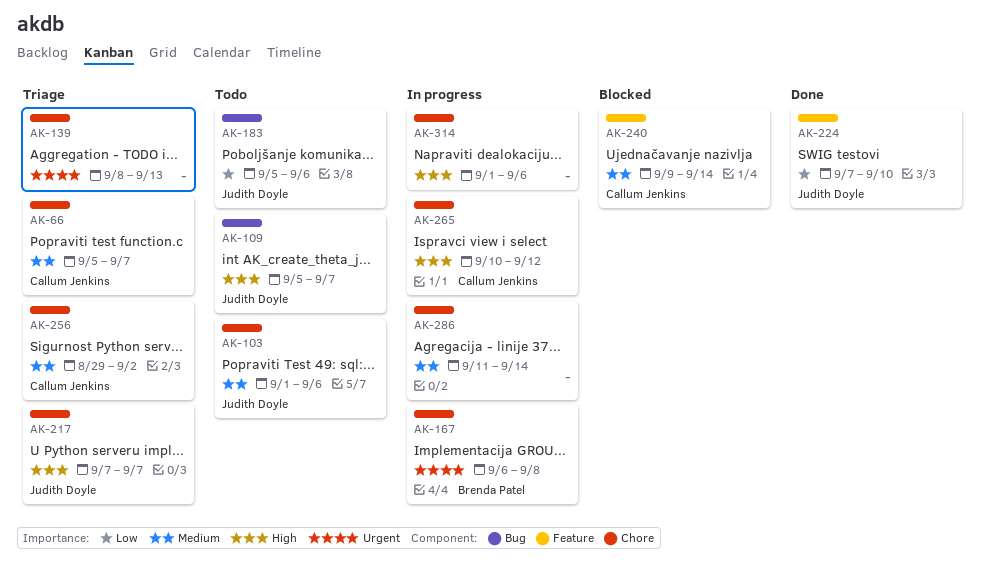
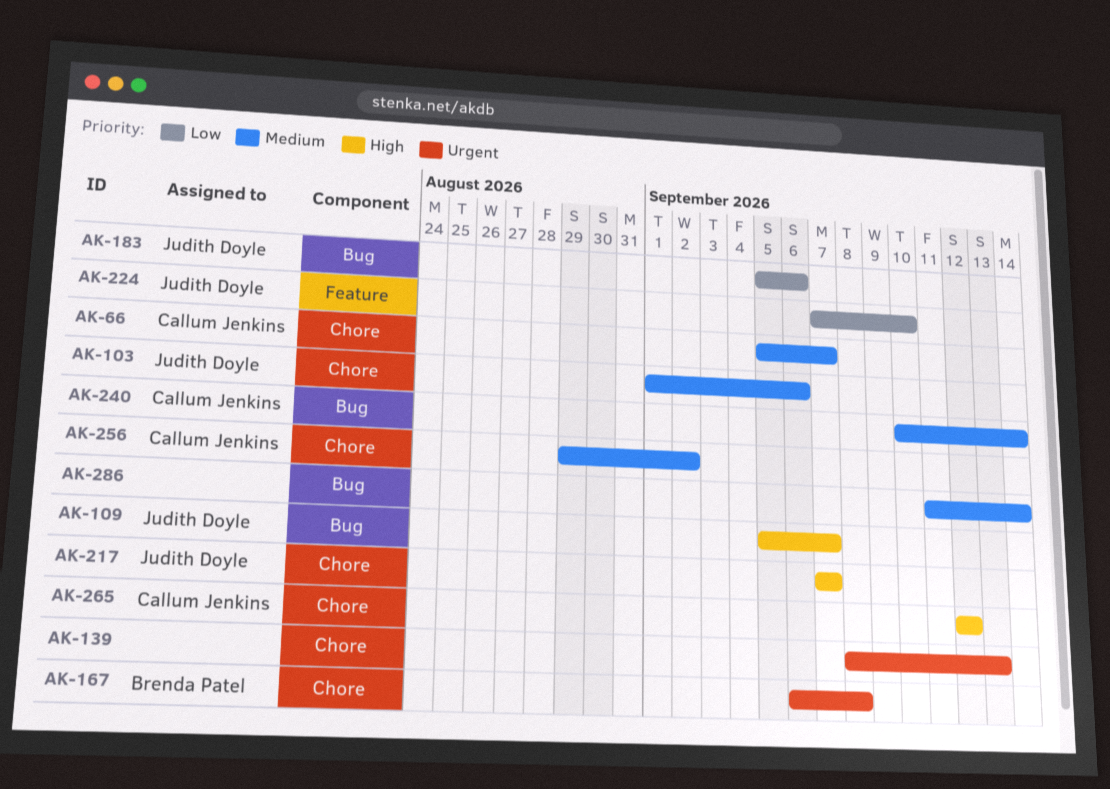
AK-240, label: Feature -> Bug
AK-240, start: Sep 9 -> Sep 10
AK-265, start: Sep 10 -> Sep 12
AK-286, label: Chore -> Bug
AK-314: present -> none

